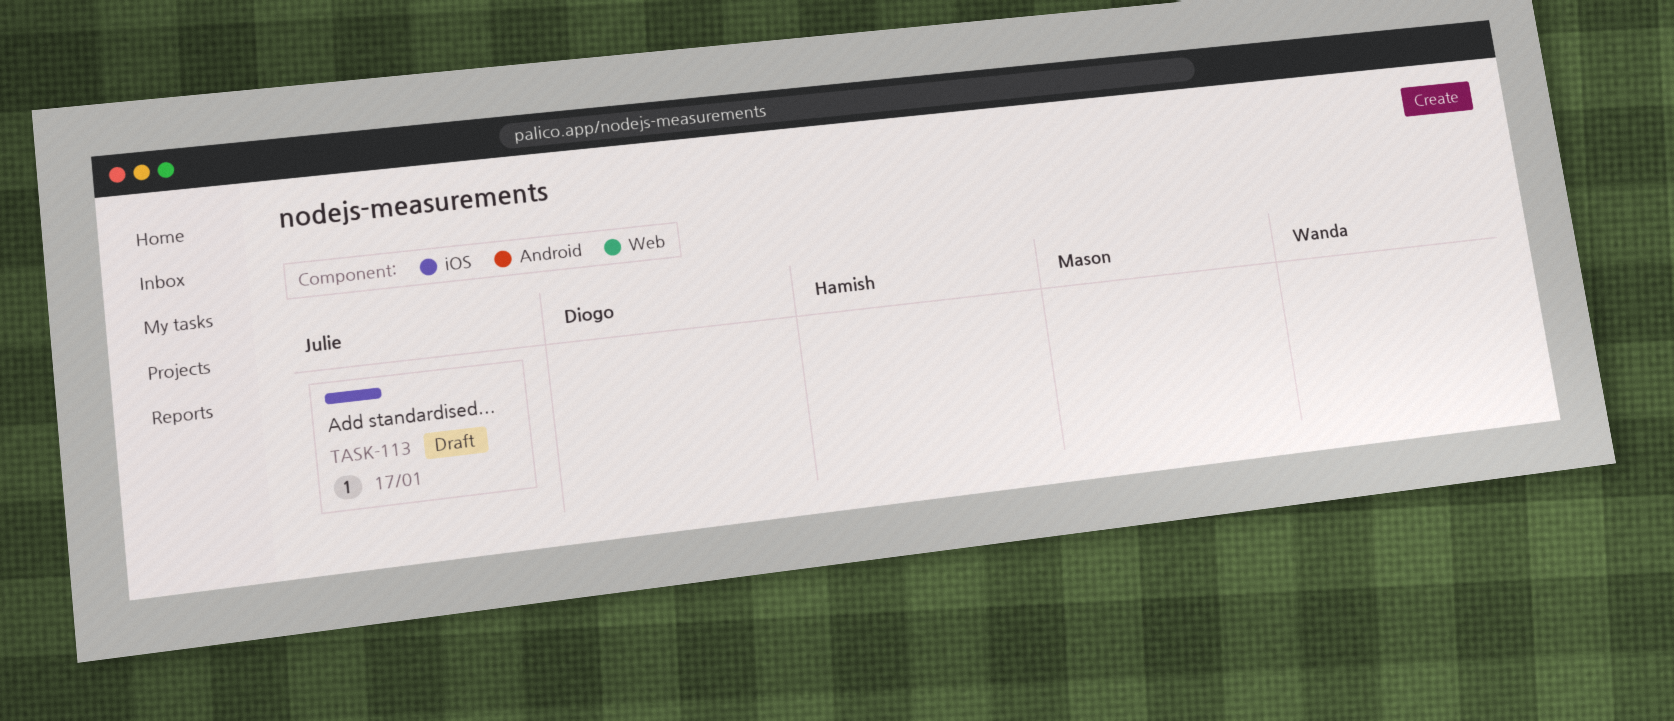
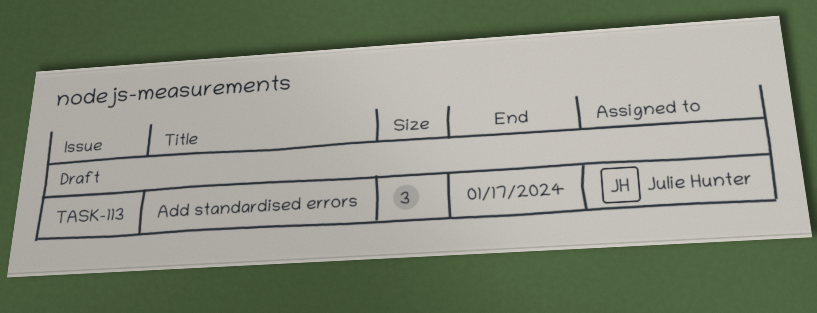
TASK-113, estimate: 1 -> 3

